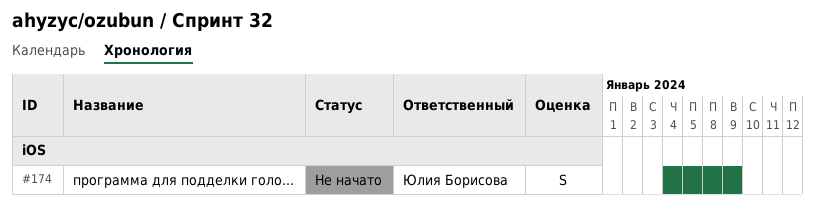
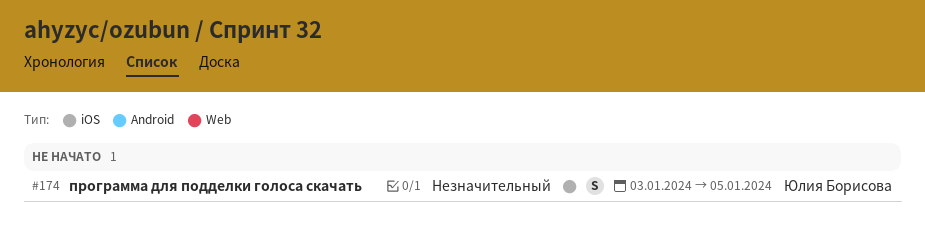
#174, start: Jan 4 -> Jan 3
#174, due: Jan 9 -> Jan 5

